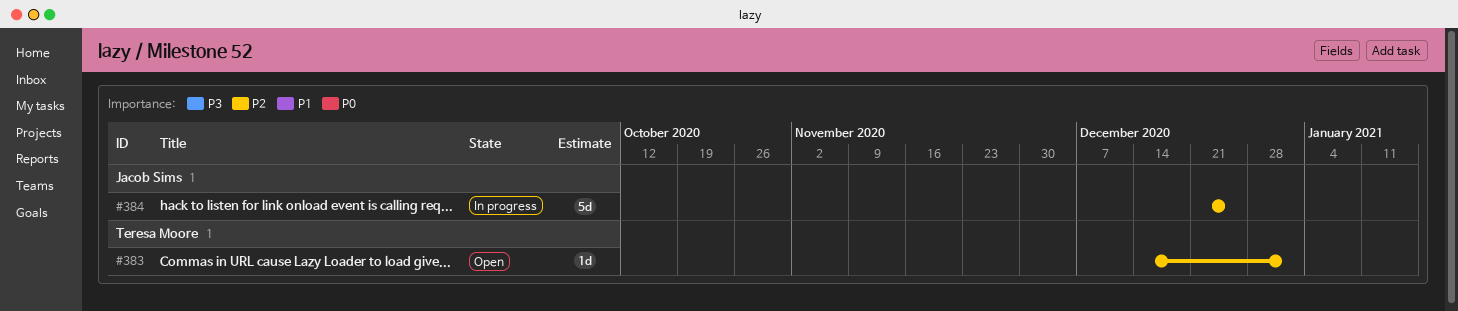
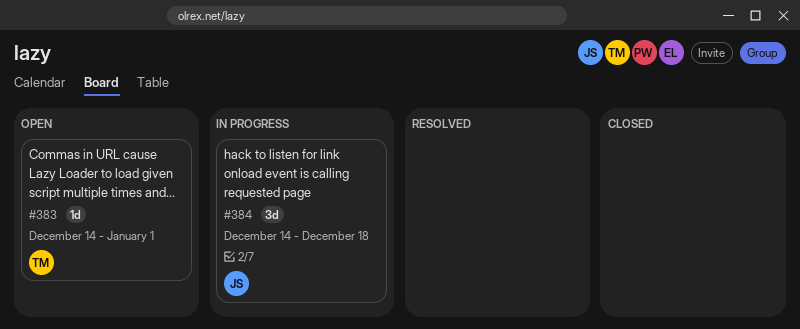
#384, estimate: 5d -> 3d
#384, start: Dec 21 -> Dec 14
#384, due: Dec 25 -> Dec 18

